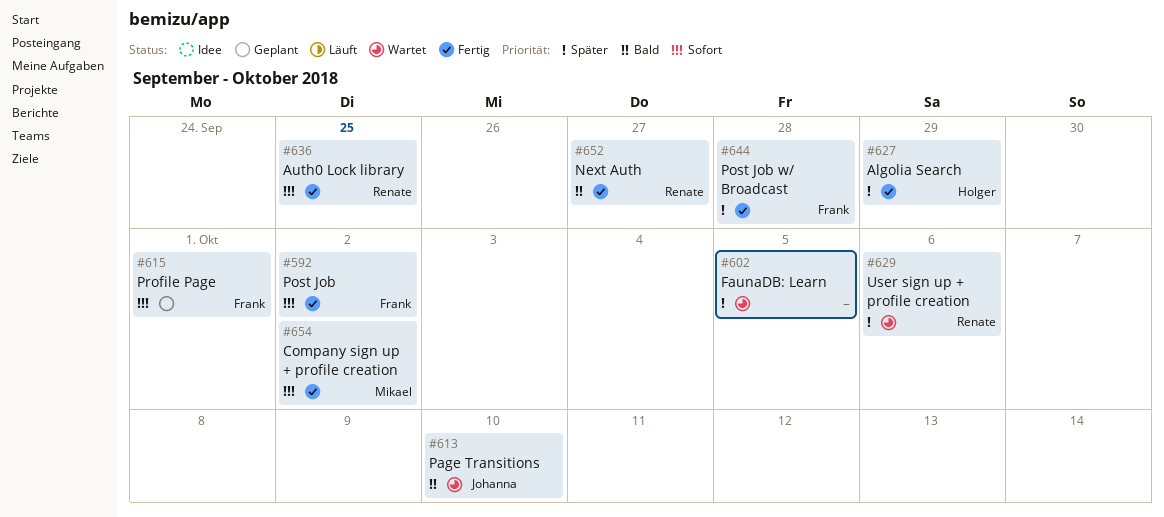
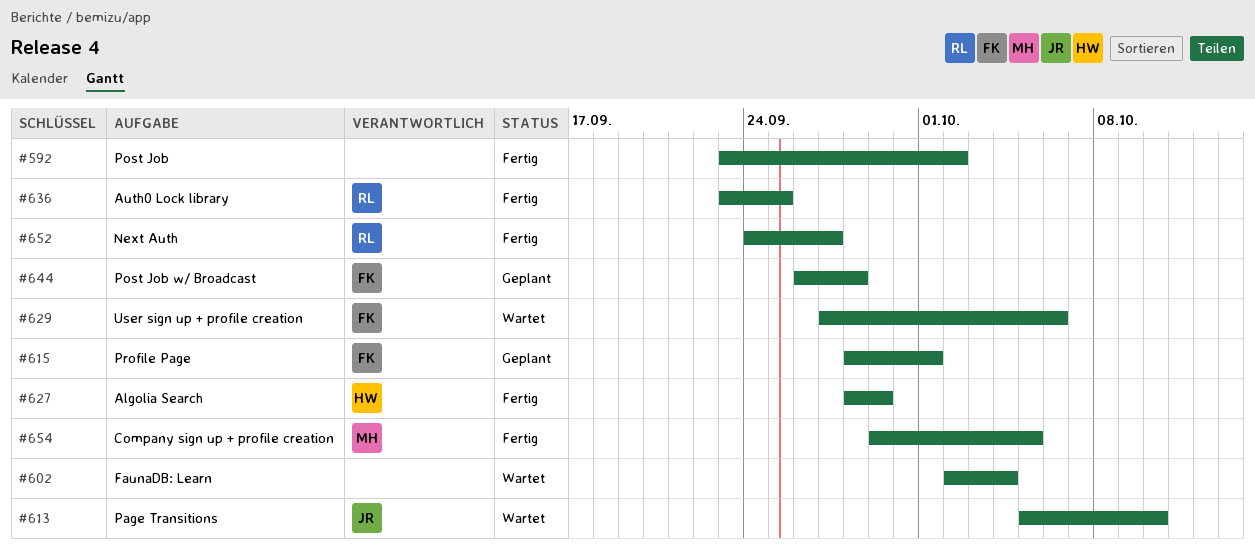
#592, owner: Frank -> none
#602, due: Oct 5 -> Oct 4
#629, owner: Renate -> Frank
#644, status: Fertig -> Geplant
#654, due: Oct 2 -> Oct 5

